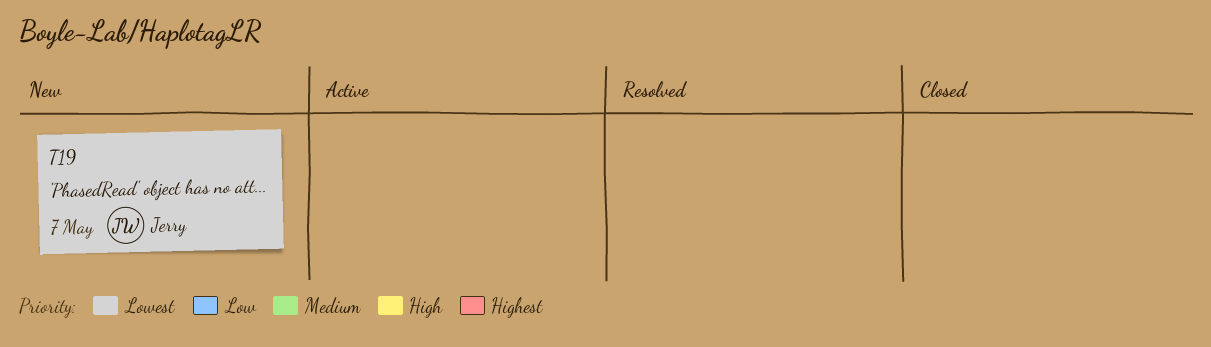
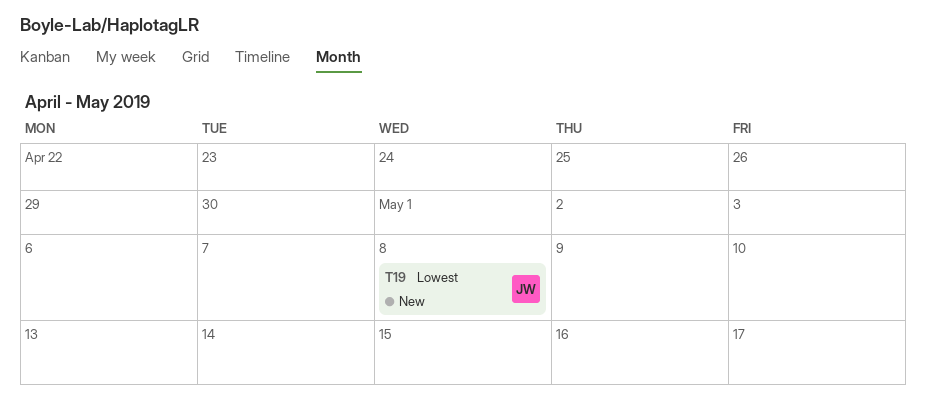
T19, due: May 7 -> May 8

